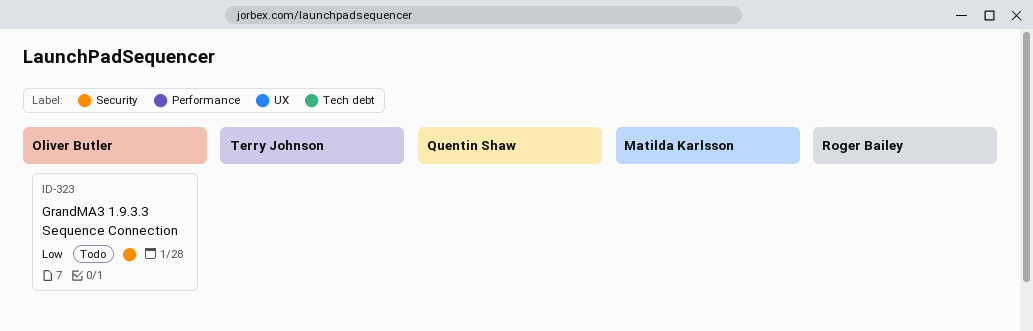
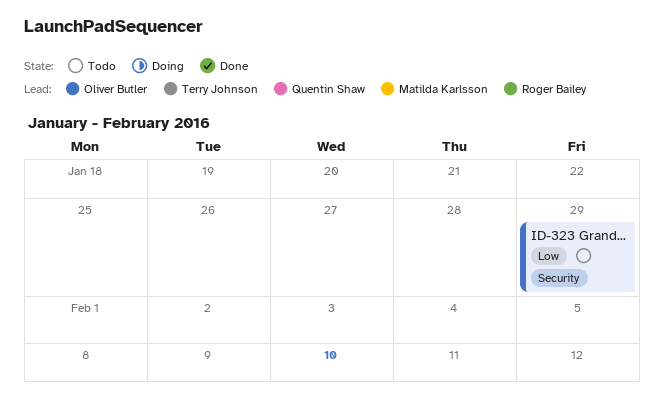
ID-323, due: Jan 28 -> Jan 29

